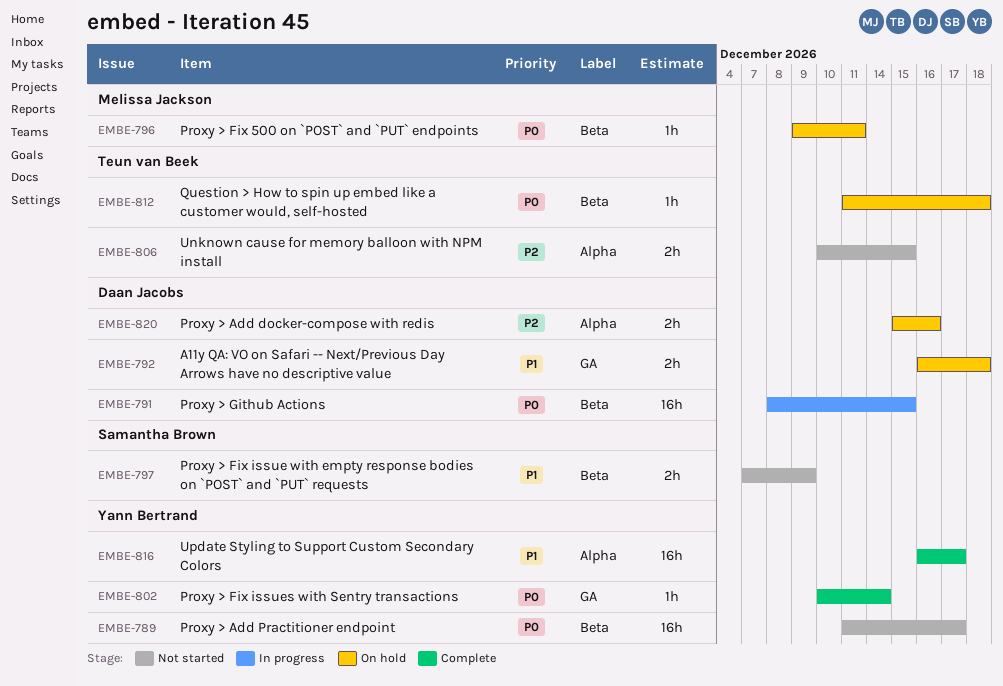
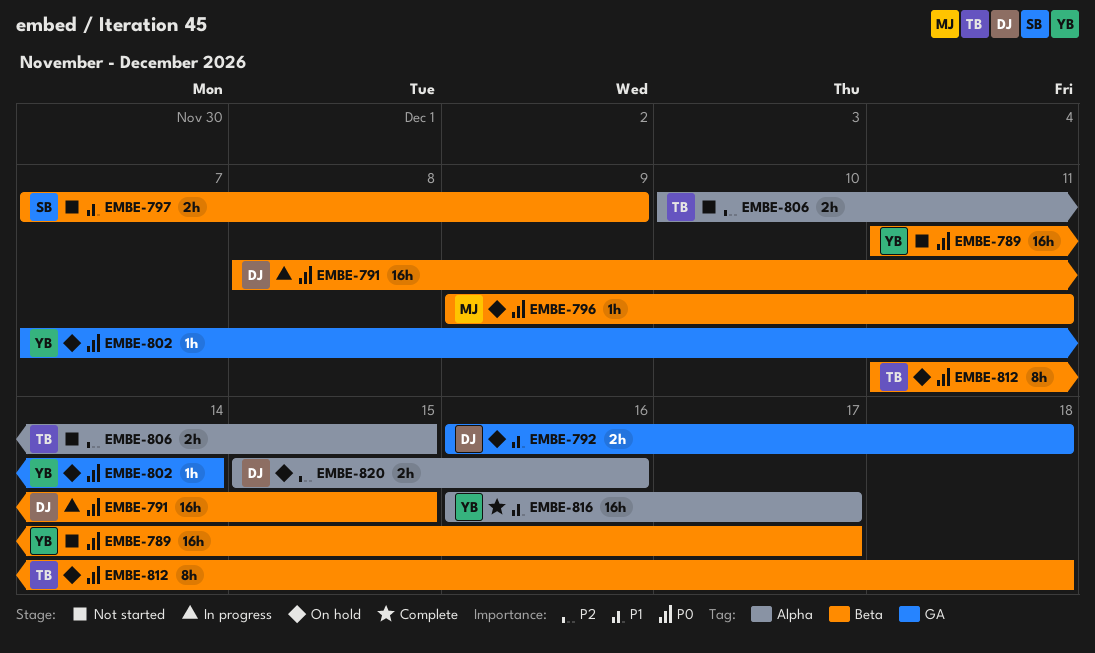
EMBE-802, status: Complete -> On hold
EMBE-802, start: Dec 10 -> Dec 7
EMBE-812, estimate: 1h -> 8h

